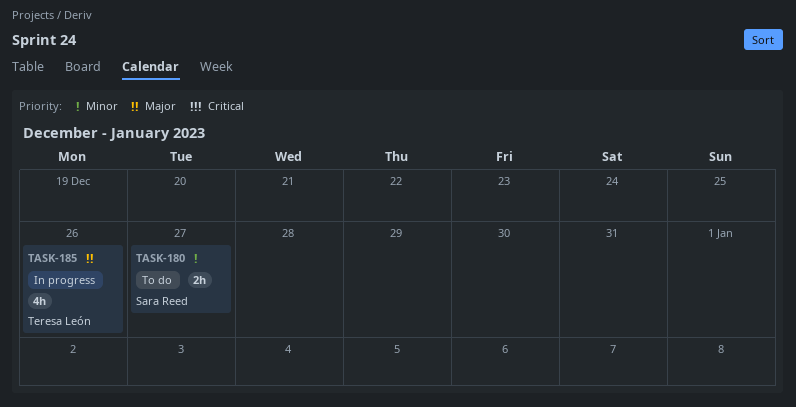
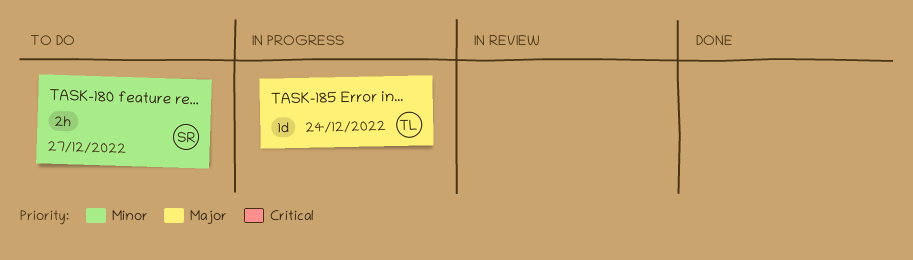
TASK-185, estimate: 4h -> 1d
TASK-185, due: Dec 26 -> Dec 24

